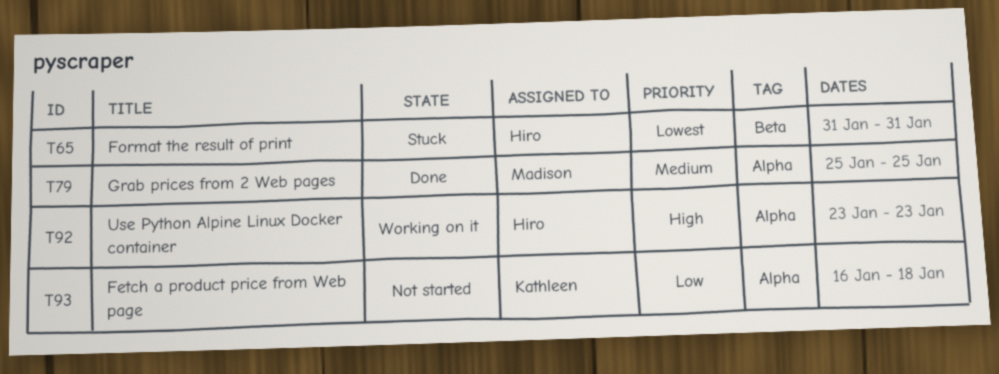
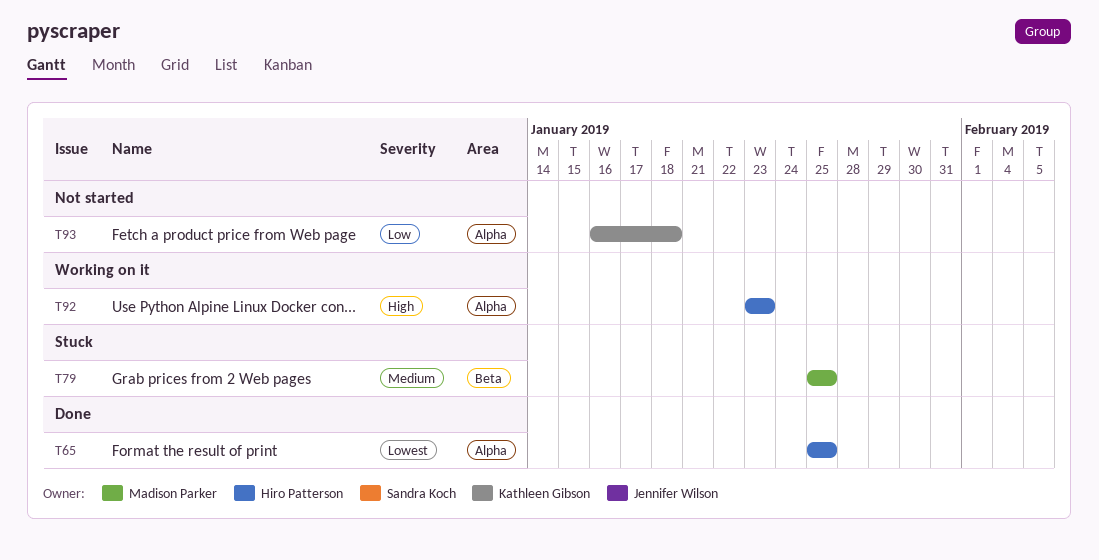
T65, status: Stuck -> Done
T65, label: Beta -> Alpha
T65, start: Jan 31 -> Jan 25
T65, due: Jan 31 -> Jan 25
T79, status: Done -> Stuck
T79, label: Alpha -> Beta

